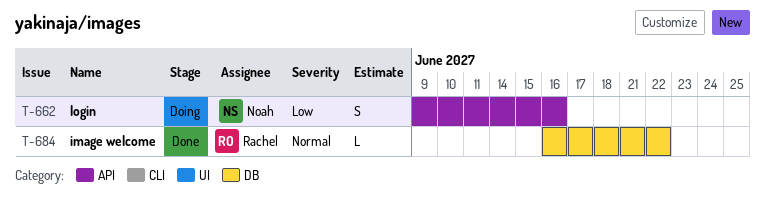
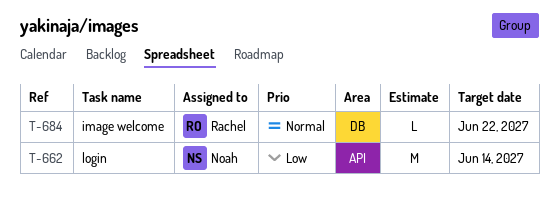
T-662, estimate: S -> M
T-662, due: Jun 16 -> Jun 14

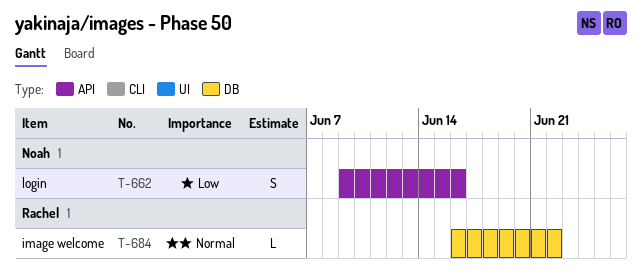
T-662, estimate: M -> S
T-662, due: Jun 14 -> Jun 16

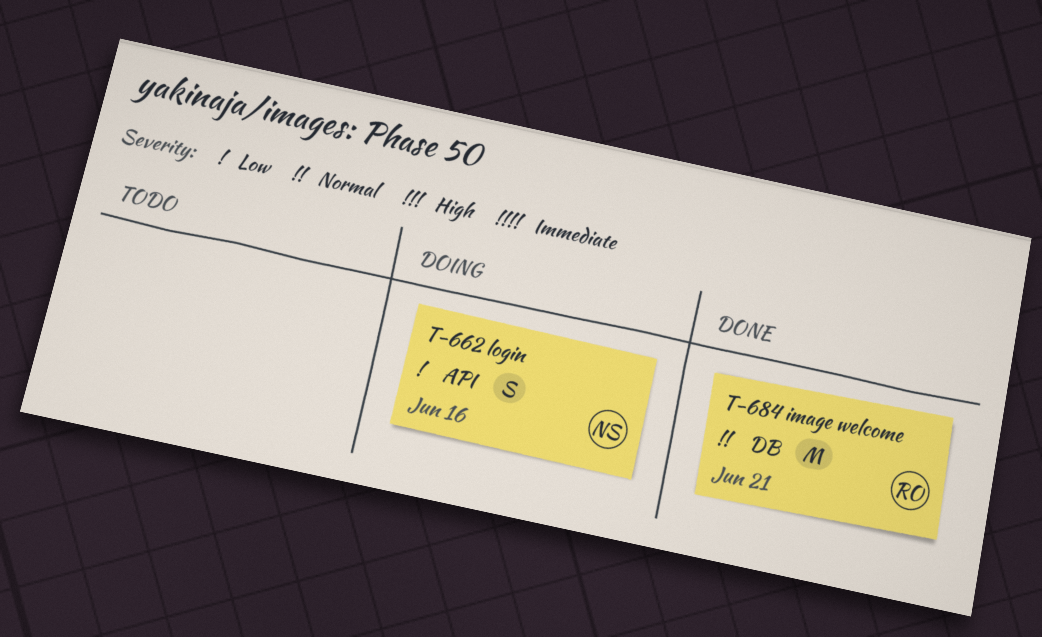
T-684, estimate: L -> M
T-684, due: Jun 22 -> Jun 21

